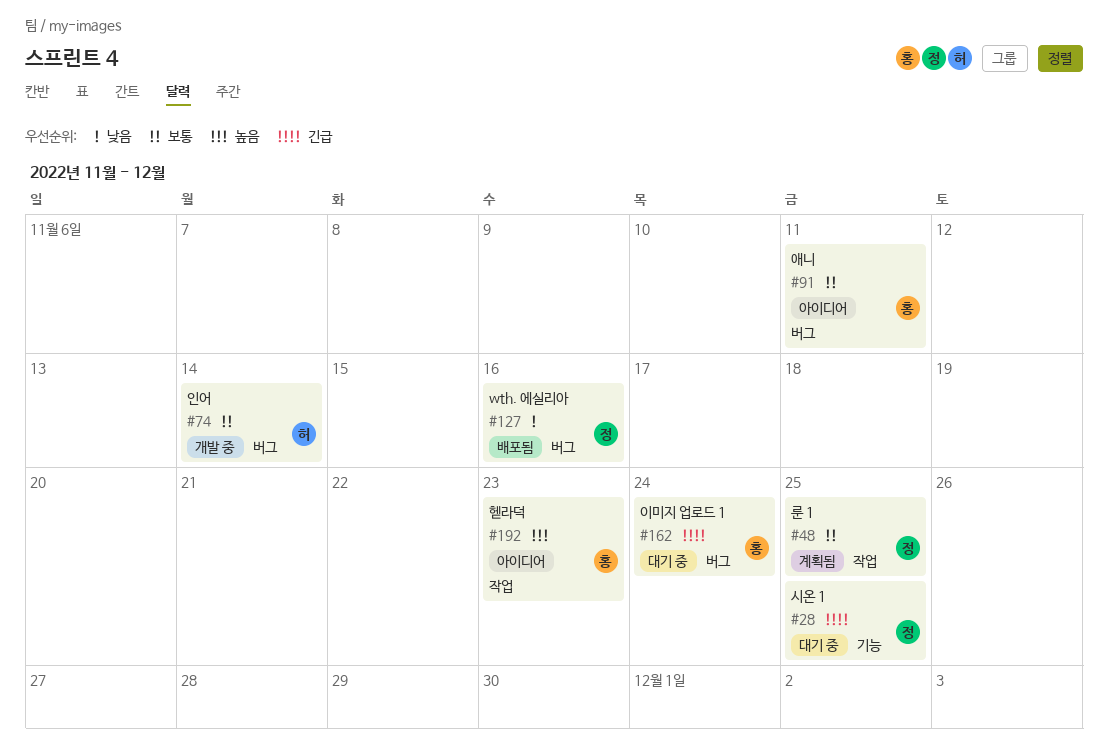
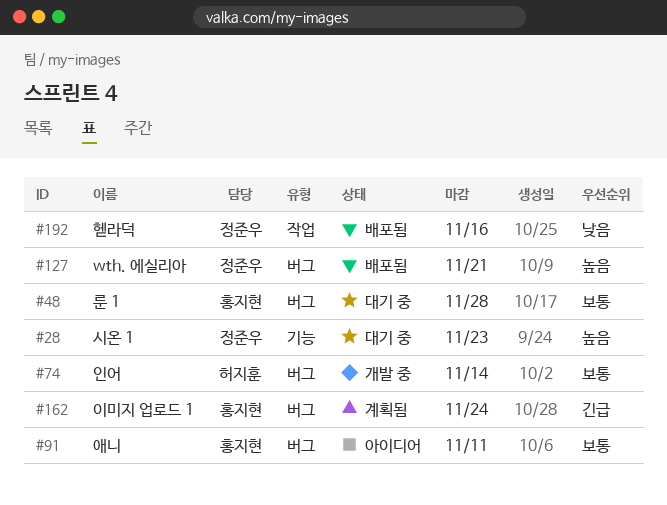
#28, priority: 긴급 -> 높음
#28, due: Nov 25 -> Nov 23
#48, status: 계획됨 -> 대기 중
#48, owner: 정준우 -> 홍지현
#48, label: 작업 -> 버그
#48, due: Nov 25 -> Nov 28
#127, priority: 낮음 -> 높음
#127, due: Nov 16 -> Nov 21
#162, status: 대기 중 -> 계획됨
#192, status: 아이디어 -> 배포됨
#192, owner: 홍지현 -> 정준우
#192, priority: 높음 -> 낮음
#192, due: Nov 23 -> Nov 16

